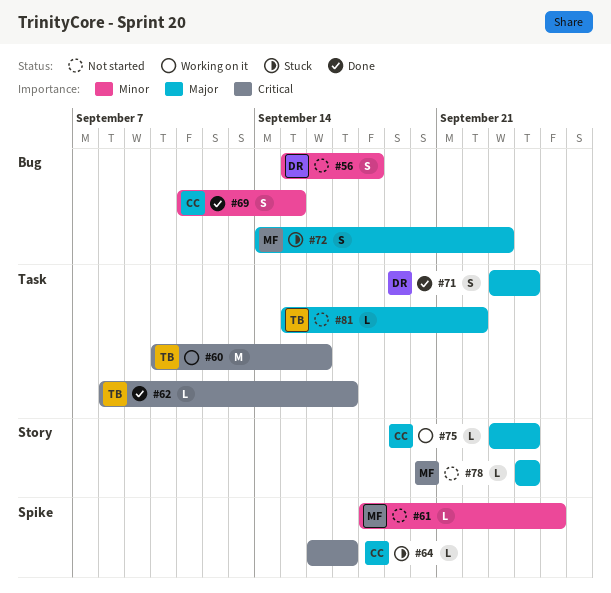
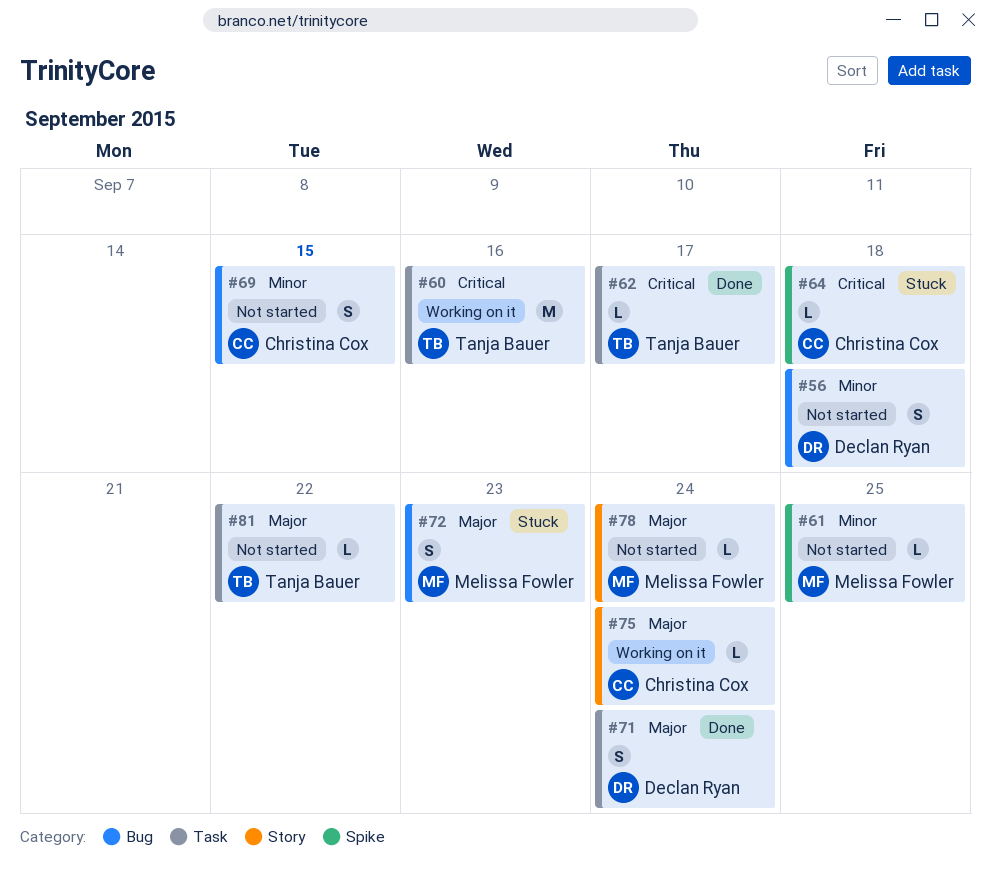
#64, due: Sep 17 -> Sep 18
#69, status: Done -> Not started

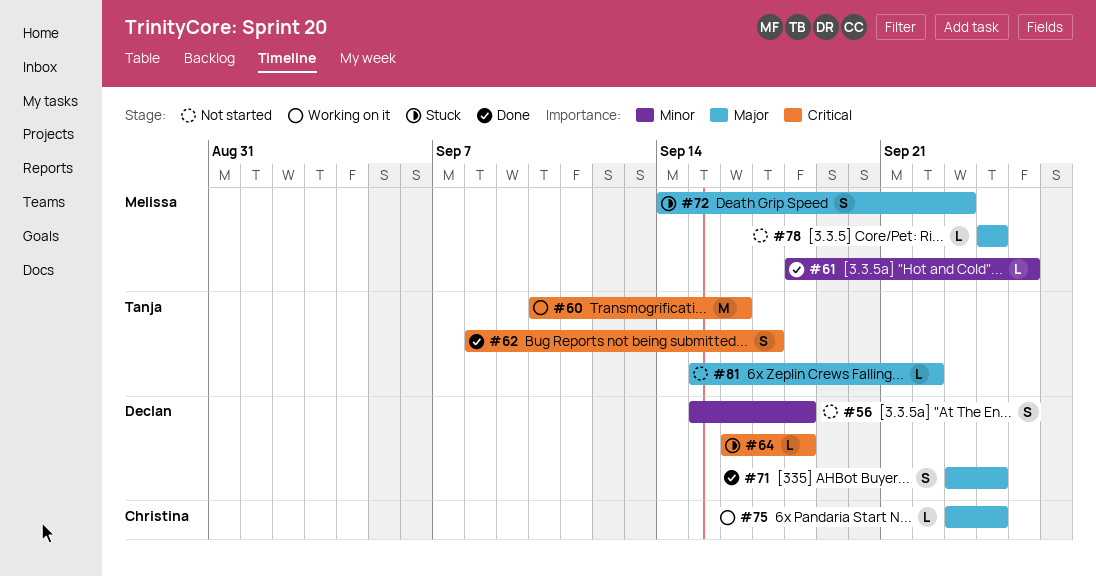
#61, status: Not started -> Done
#62, estimate: L -> S
#64, owner: Christina Cox -> Declan Ryan
#69: present -> none

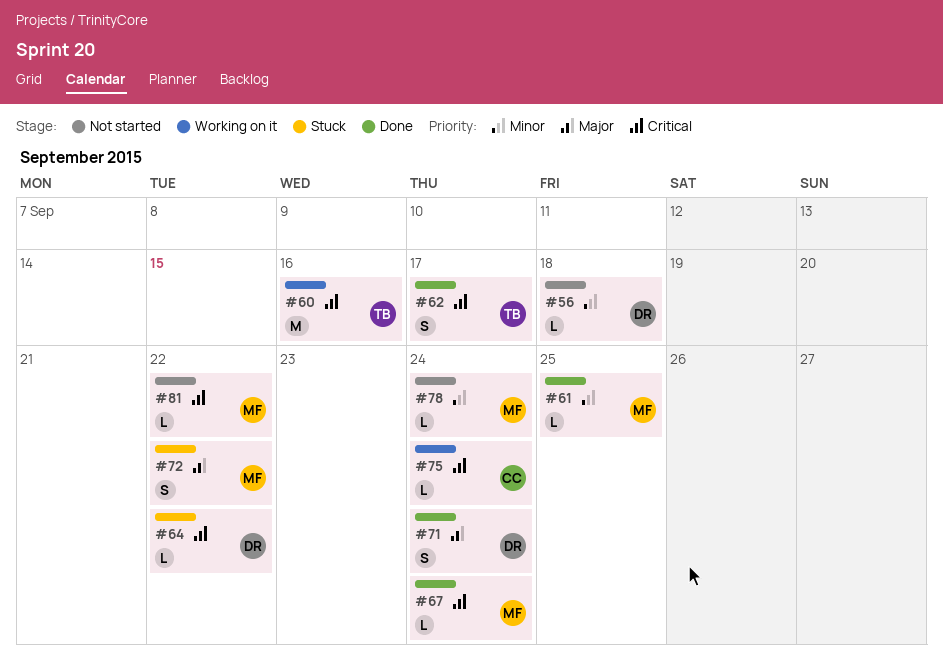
#56, estimate: S -> L
#64, due: Sep 18 -> Sep 22
#67: none -> present
#72, due: Sep 23 -> Sep 22
#75, priority: Major -> Critical
#78, priority: Major -> Minor
#81, owner: Tanja -> Melissa
#81, priority: Major -> Critical

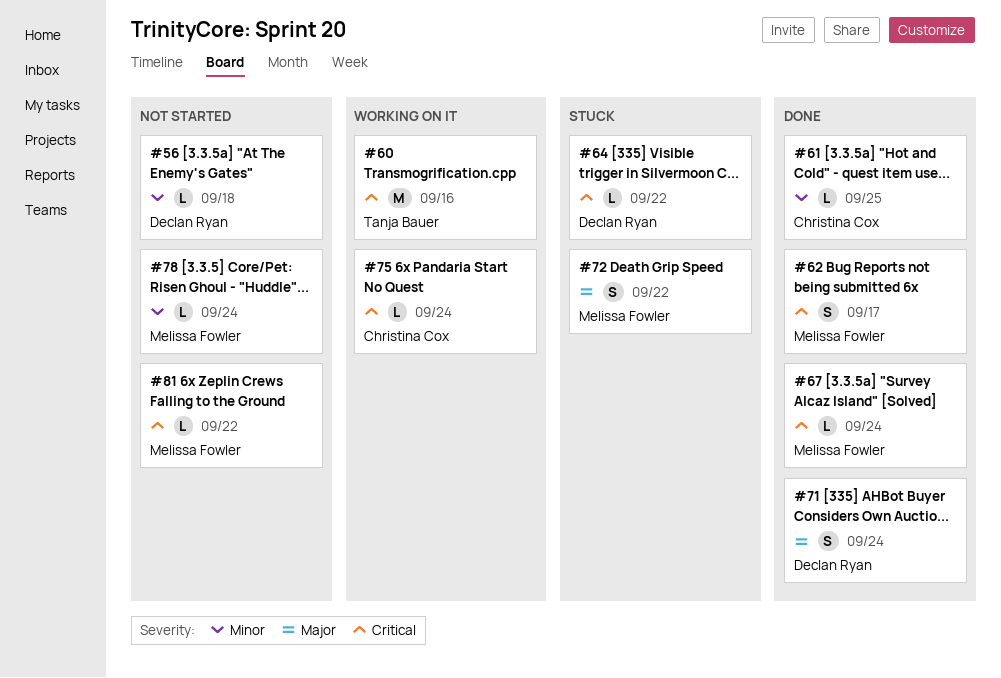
#61, owner: Melissa Fowler -> Christina Cox
#62, owner: Tanja Bauer -> Melissa Fowler

